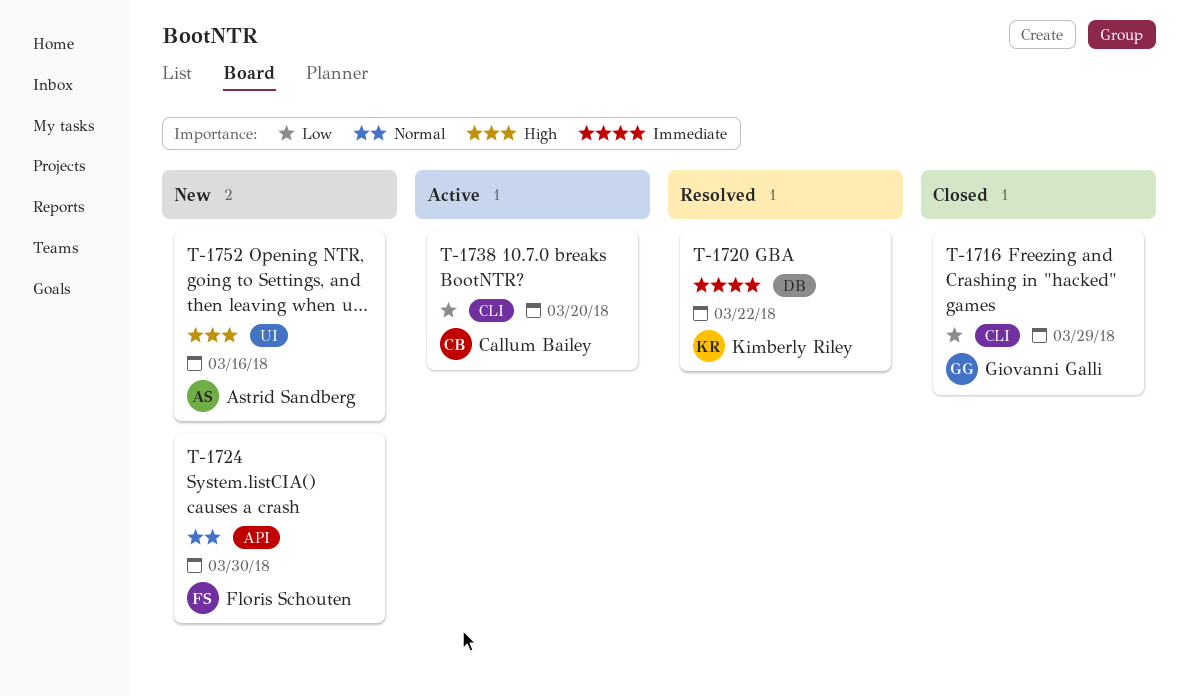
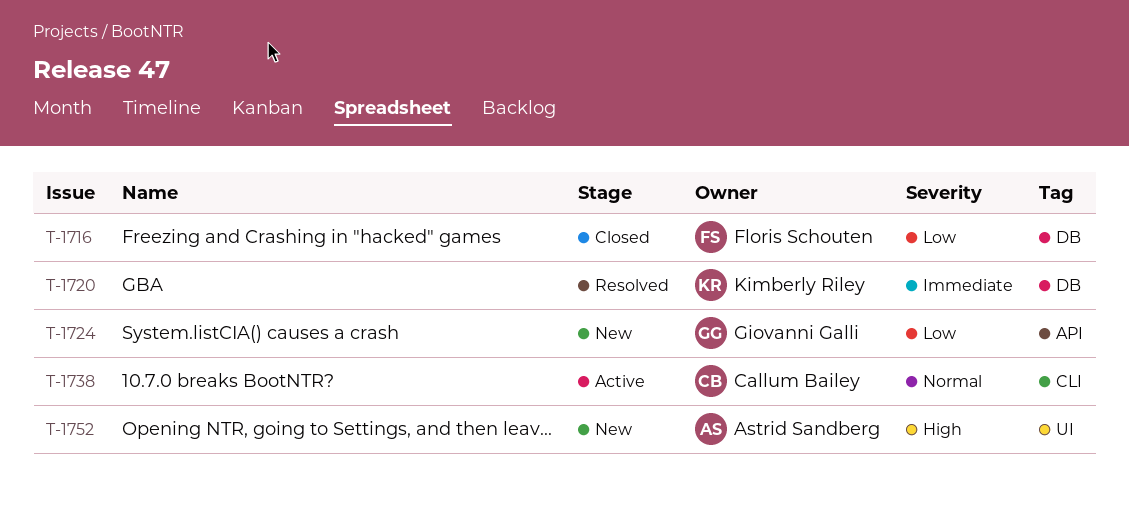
T-1716, owner: Giovanni Galli -> Floris Schouten
T-1716, label: CLI -> DB
T-1724, owner: Floris Schouten -> Giovanni Galli
T-1724, priority: Normal -> Low
T-1738, priority: Low -> Normal

